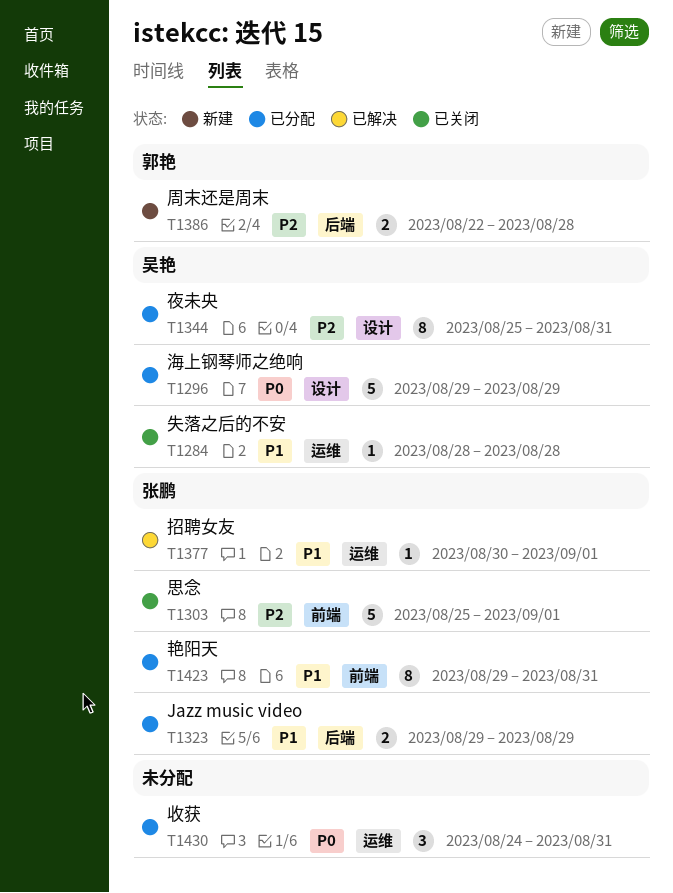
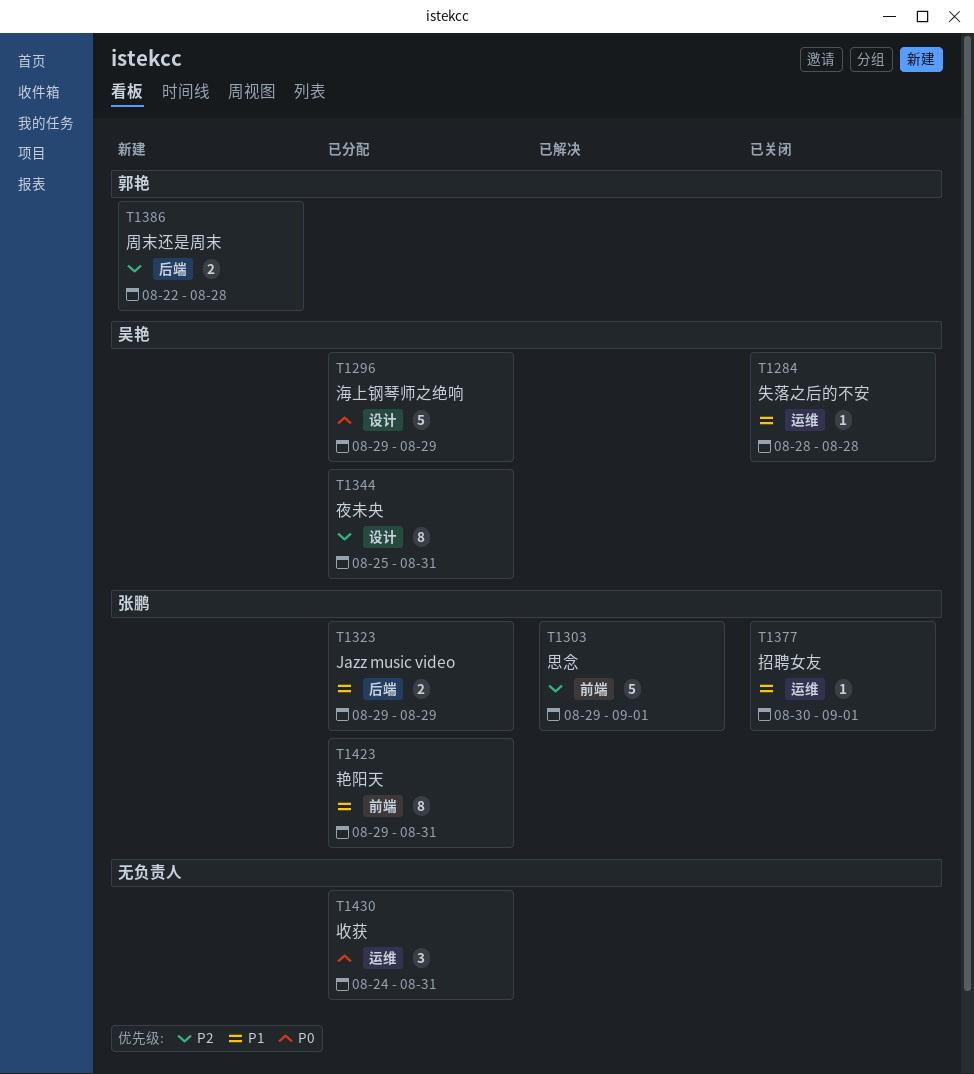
T1303, status: 已关闭 -> 已解决
T1303, start: Aug 25 -> Aug 29
T1377, status: 已解决 -> 已关闭

